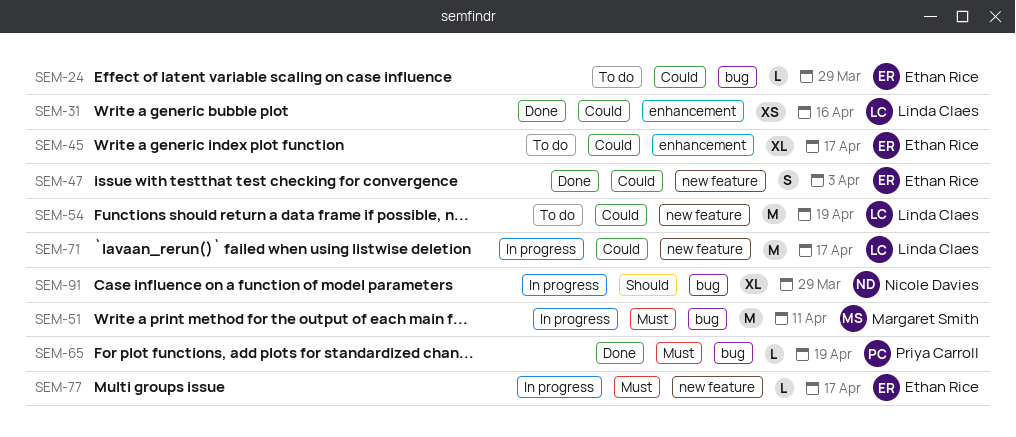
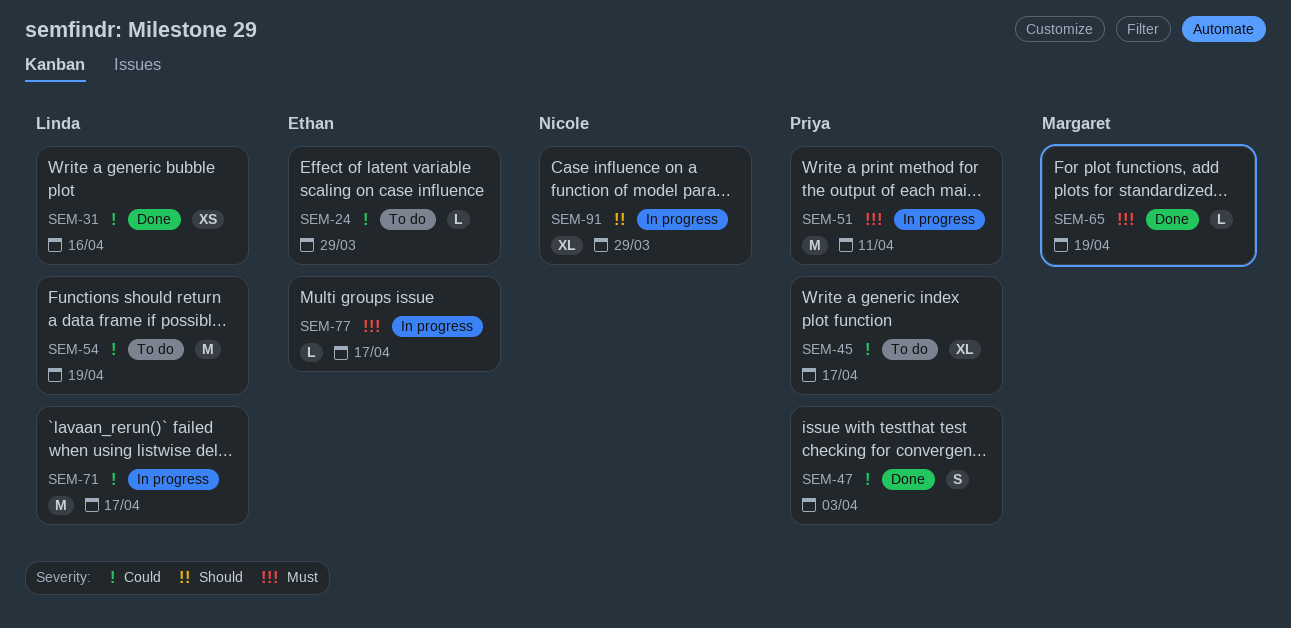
SEM-45, owner: Ethan Rice -> Priya Carroll
SEM-47, owner: Ethan Rice -> Priya Carroll
SEM-51, owner: Margaret Smith -> Priya Carroll
SEM-65, owner: Priya Carroll -> Margaret Smith

